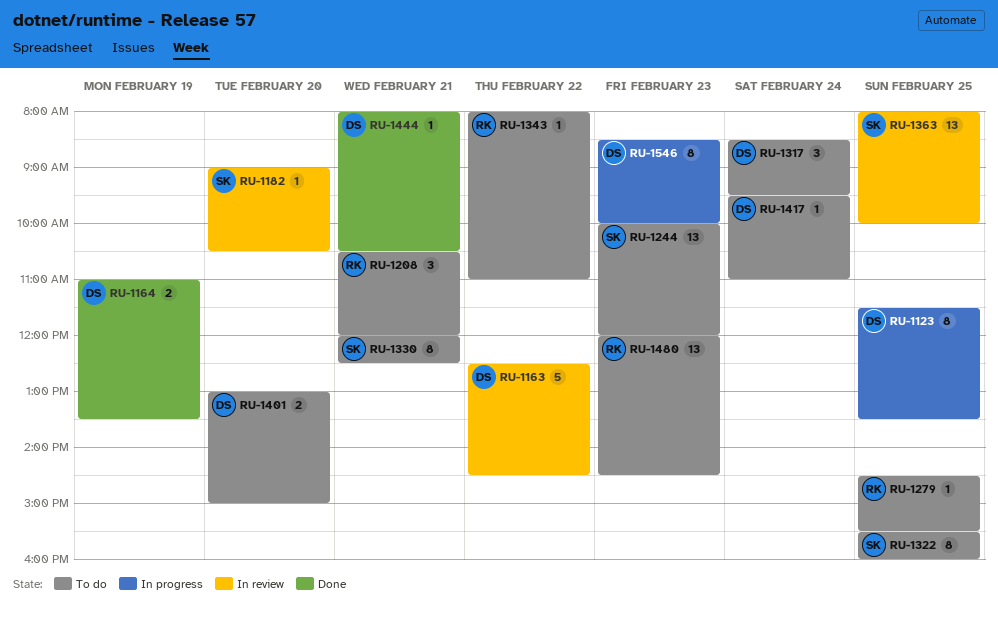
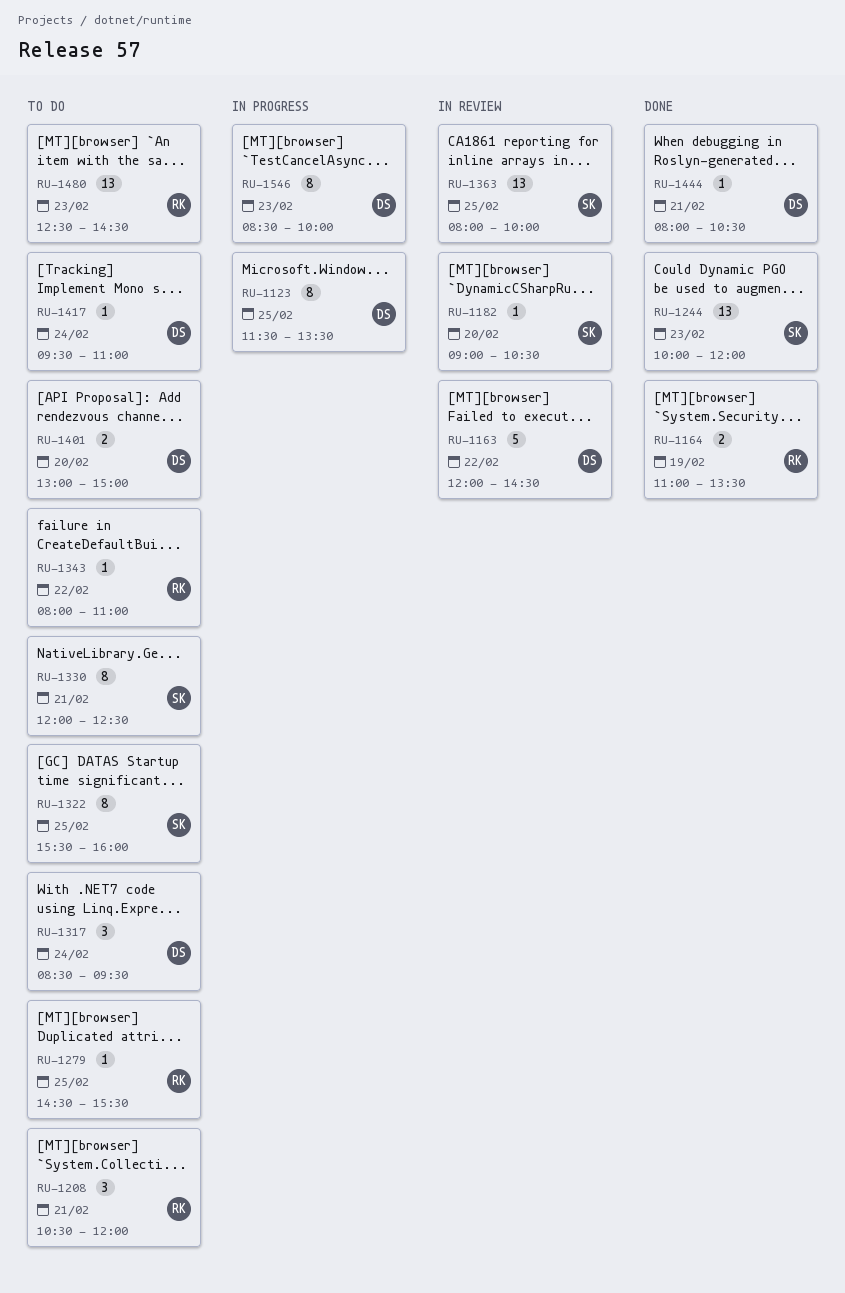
RU-1163, begins: 12:30 -> 12:00
RU-1164, owner: DS -> RK
RU-1244, status: To do -> Done
RU-1480, begins: 12:00 -> 12:30

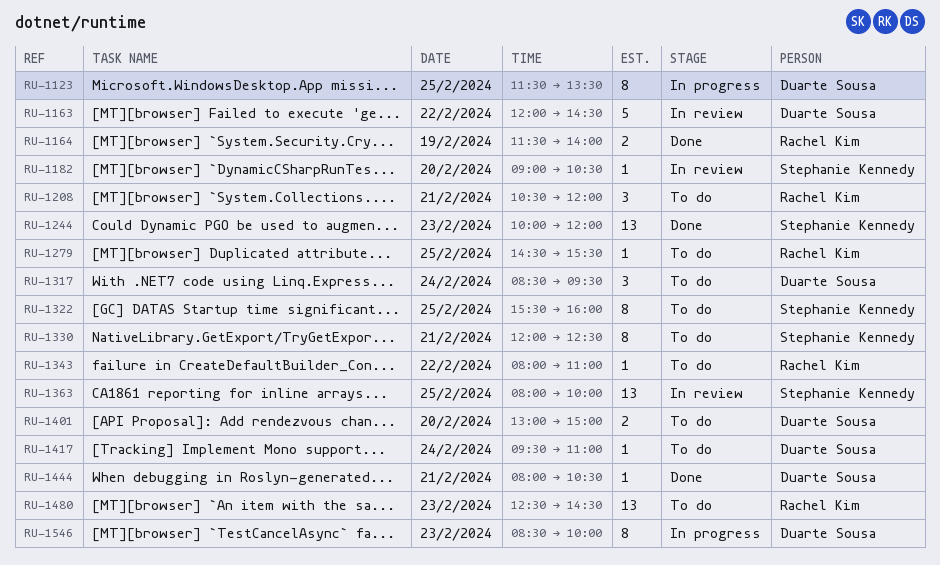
RU-1164, begins: 11:00 -> 11:30
RU-1164, ends: 13:30 -> 14:00

